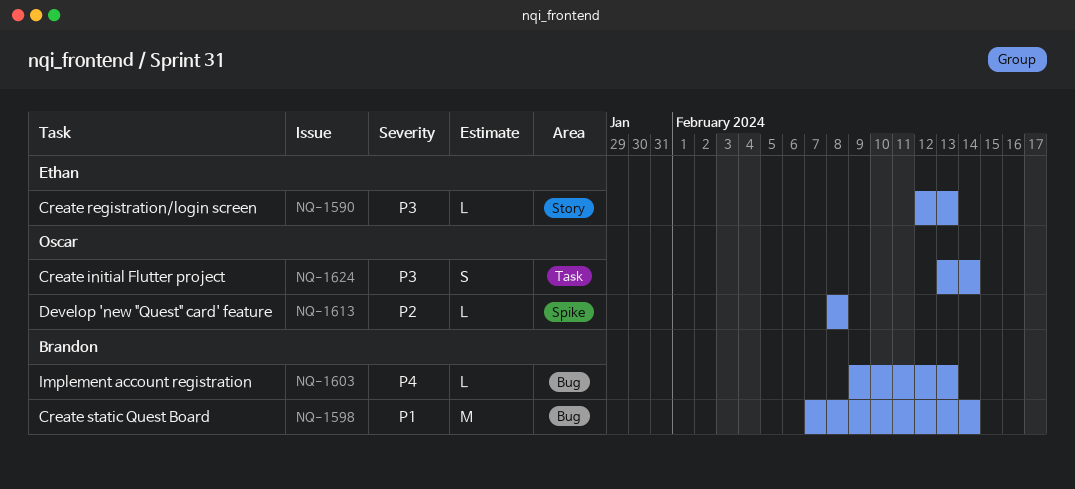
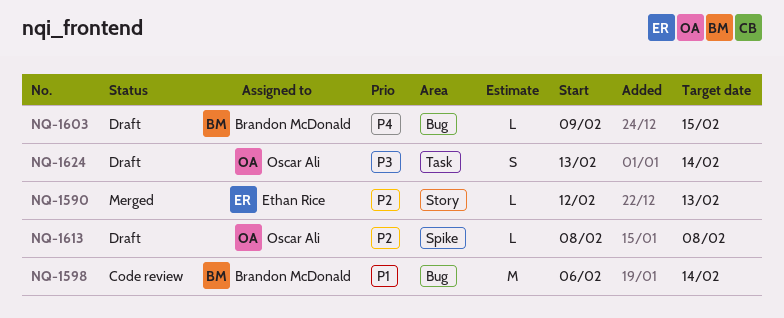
NQ-1590, priority: P3 -> P2
NQ-1598, start: Feb 7 -> Feb 6
NQ-1603, due: Feb 13 -> Feb 15

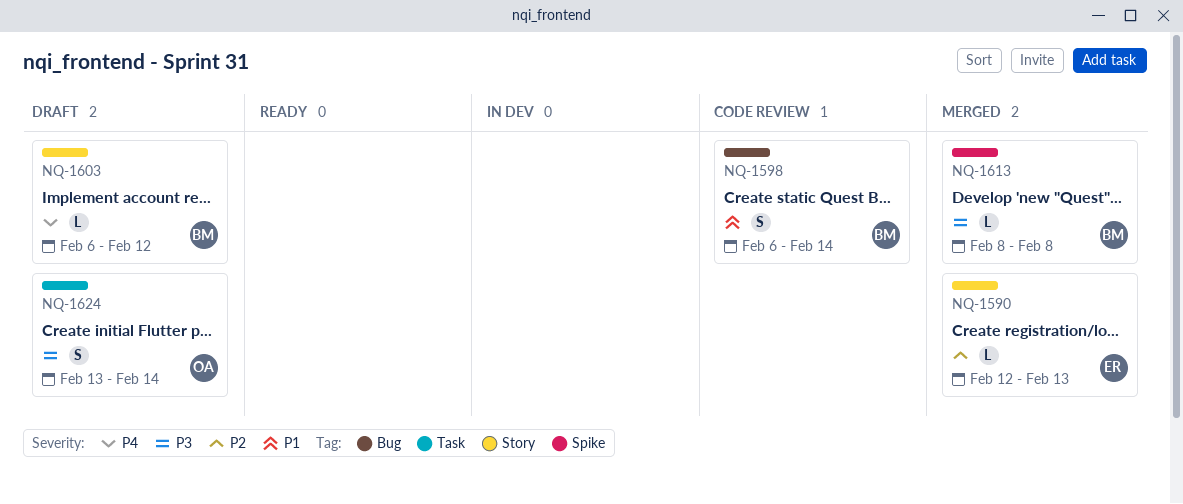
NQ-1598, estimate: M -> S
NQ-1603, label: Bug -> Story
NQ-1603, start: Feb 9 -> Feb 6
NQ-1603, due: Feb 15 -> Feb 12
NQ-1613, status: Draft -> Merged
NQ-1613, owner: Oscar Ali -> Brandon McDonald
NQ-1613, priority: P2 -> P3

